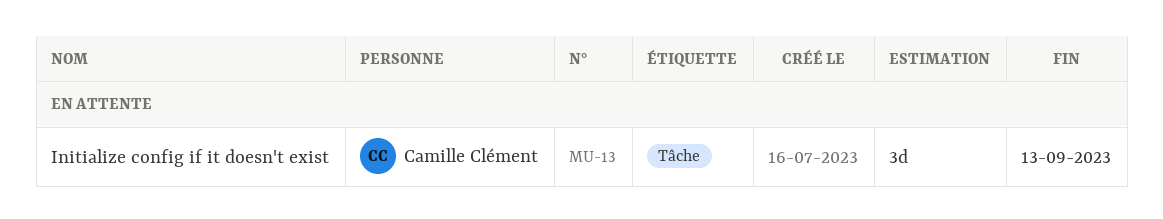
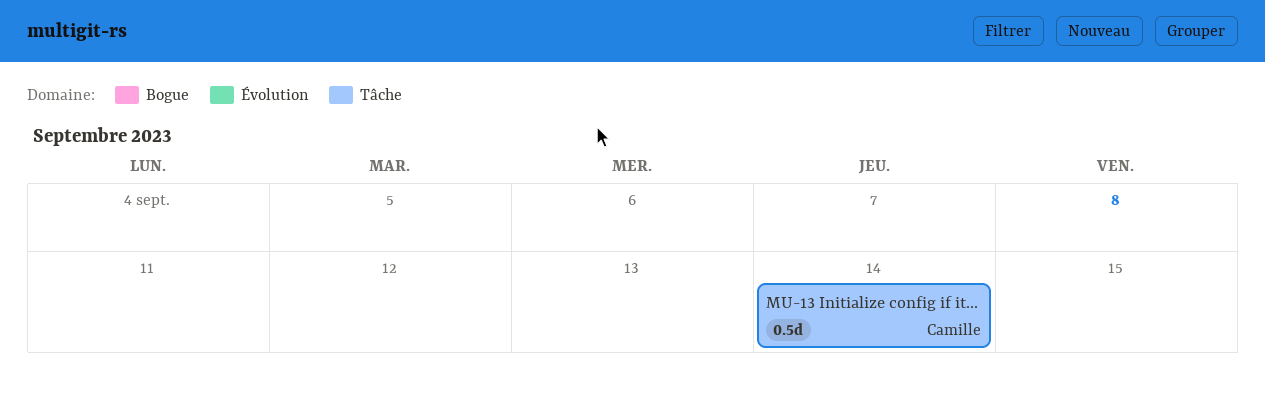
MU-13, estimate: 3d -> 0.5d
MU-13, due: Sep 13 -> Sep 14

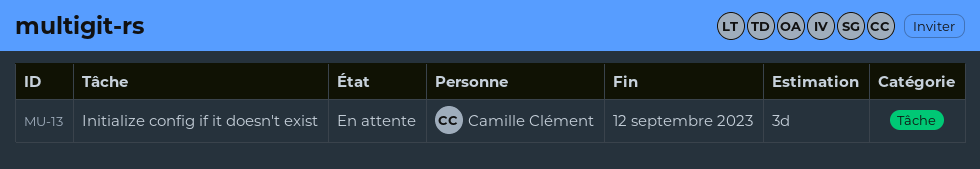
MU-13, estimate: 0.5d -> 3d
MU-13, due: Sep 14 -> Sep 12

